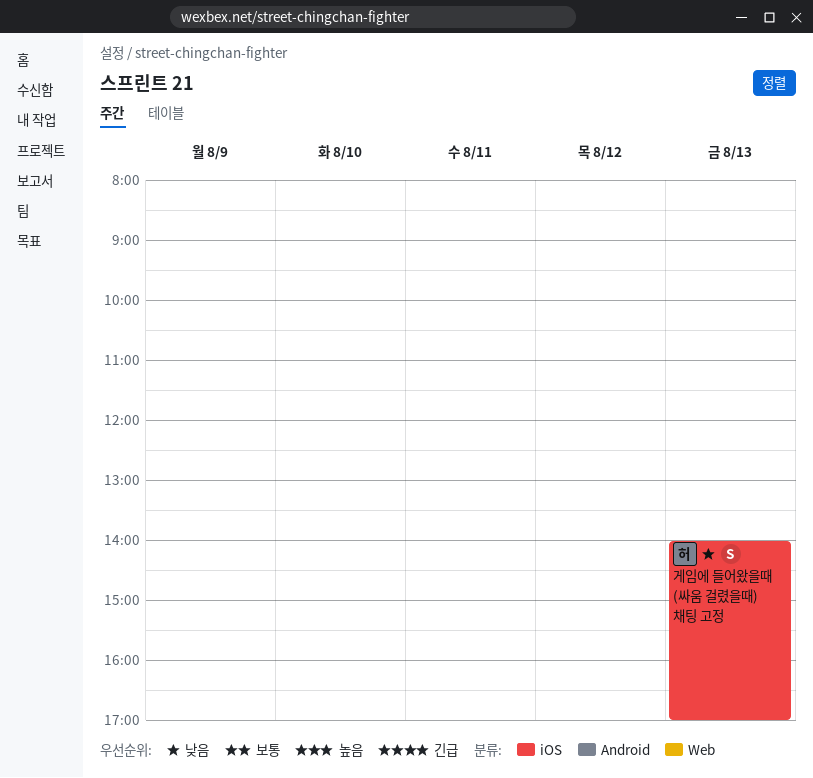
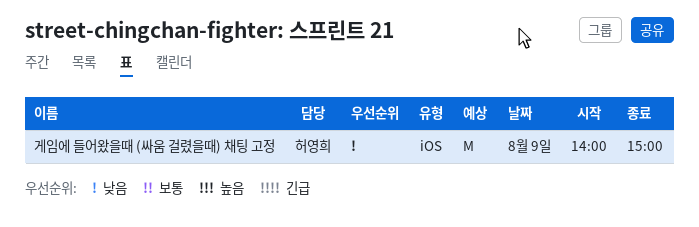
게임에 들어왔을때 (싸움 걸렸을때) 채팅 고정, estimate: S -> M
게임에 들어왔을때 (싸움 걸렸을때) 채팅 고정, day: Aug 13 -> Aug 9
게임에 들어왔을때 (싸움 걸렸을때) 채팅 고정, ends: 17:00 -> 15:00

